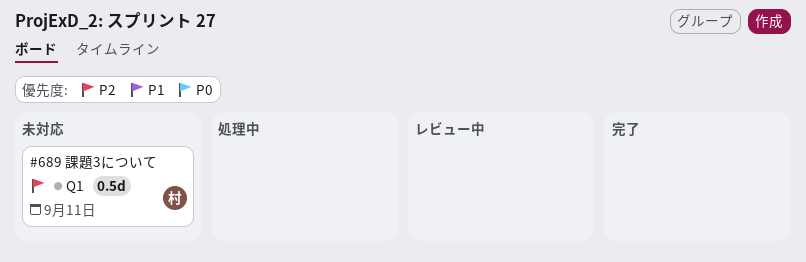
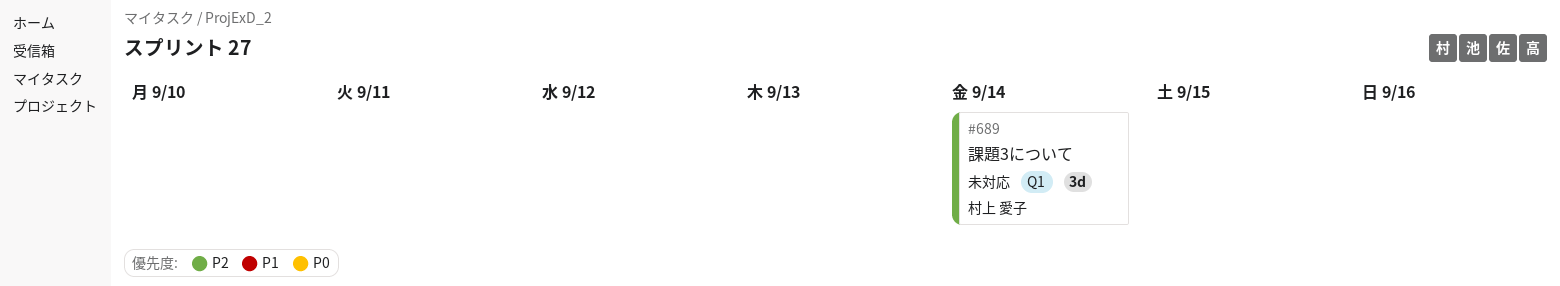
#689, estimate: 0.5d -> 3d
#689, due: Sep 11 -> Sep 14

